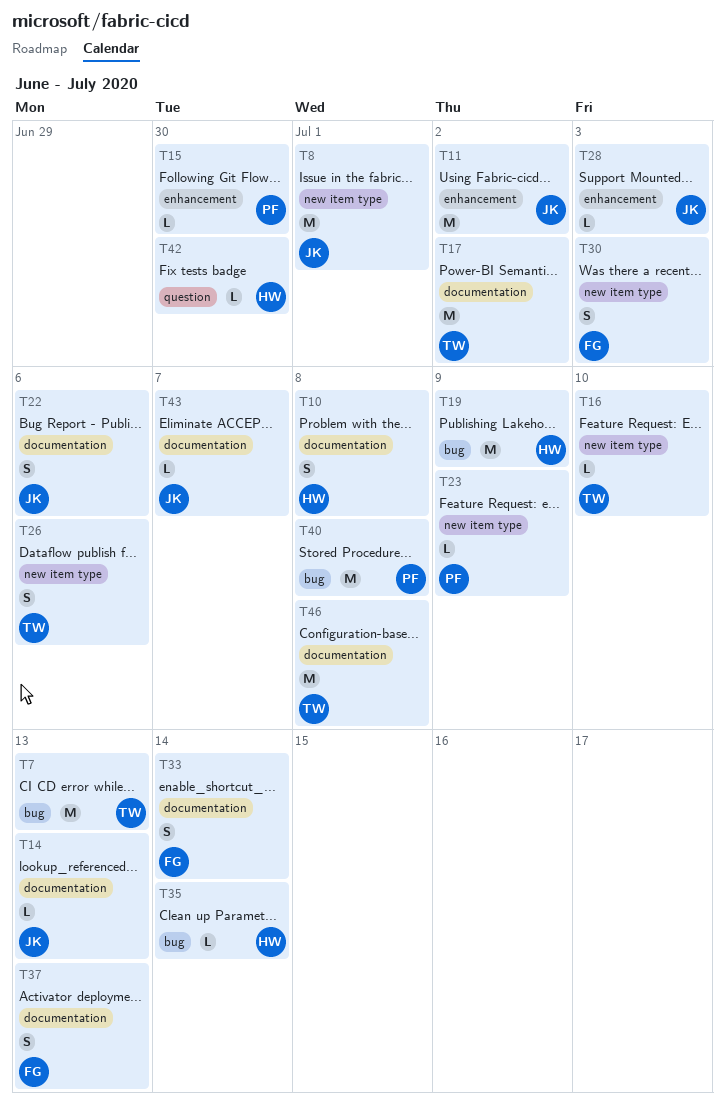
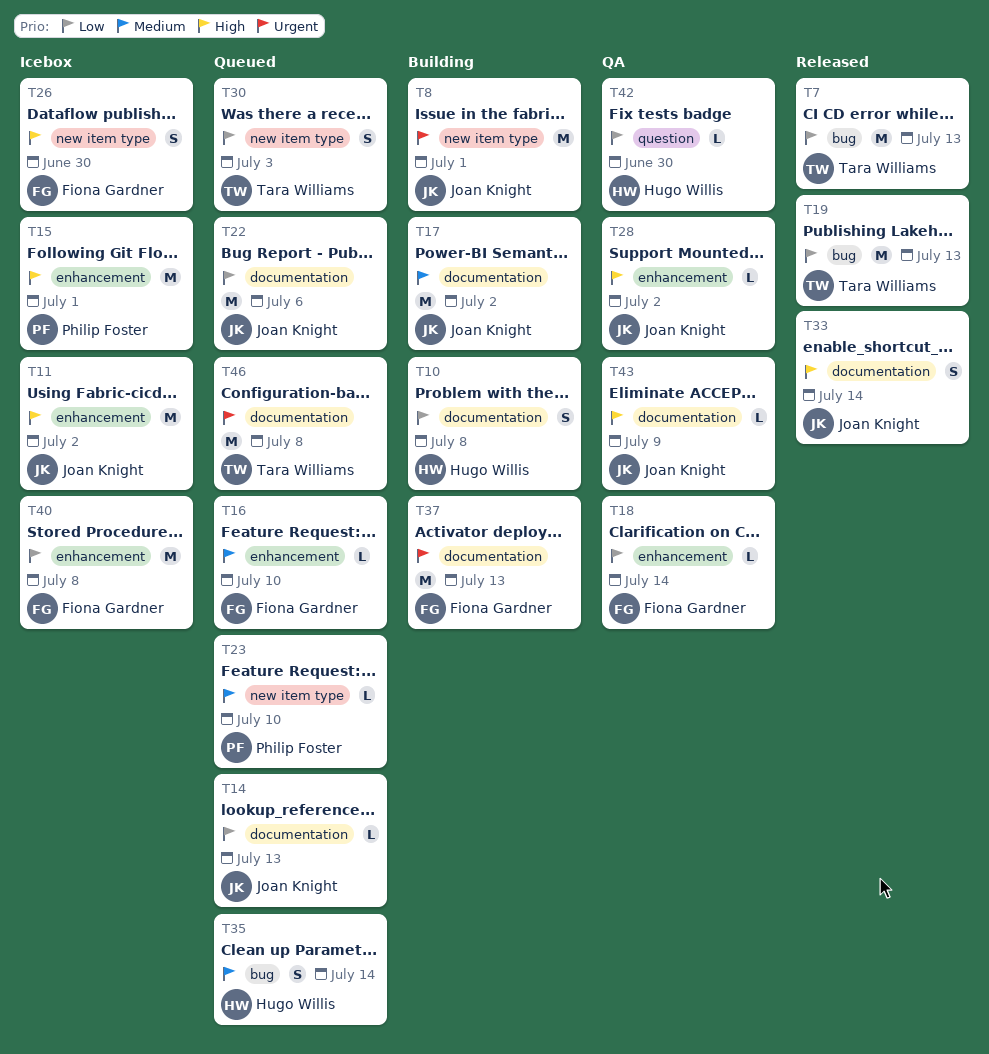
T15, estimate: L -> M
T15, due: Jun 30 -> Jul 1
T16, owner: Tara Williams -> Fiona Gardner
T16, label: new item type -> enhancement
T17, owner: Tara Williams -> Joan Knight
T18: none -> present
T19, owner: Hugo Willis -> Tara Williams
T19, due: Jul 9 -> Jul 13
T22, estimate: S -> M
T23, due: Jul 9 -> Jul 10
T26, owner: Tara Williams -> Fiona Gardner
T26, due: Jul 6 -> Jun 30
T28, due: Jul 3 -> Jul 2
T30, owner: Fiona Gardner -> Tara Williams
T33, owner: Fiona Gardner -> Joan Knight
T35, estimate: L -> S
T37, estimate: S -> M
T40, owner: Philip Foster -> Fiona Gardner
T40, label: bug -> enhancement
T43, due: Jul 7 -> Jul 9

